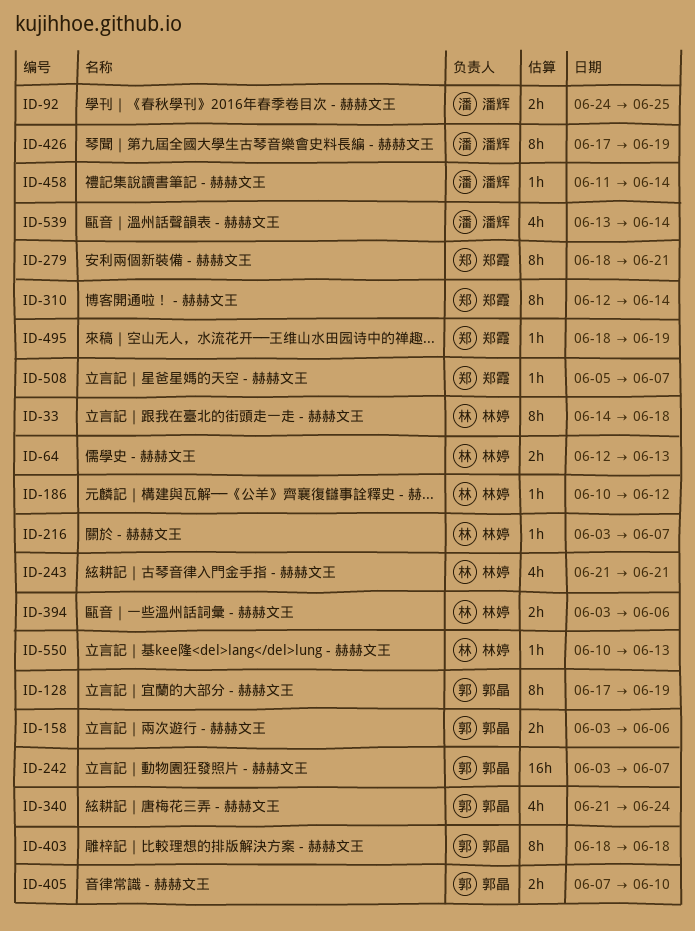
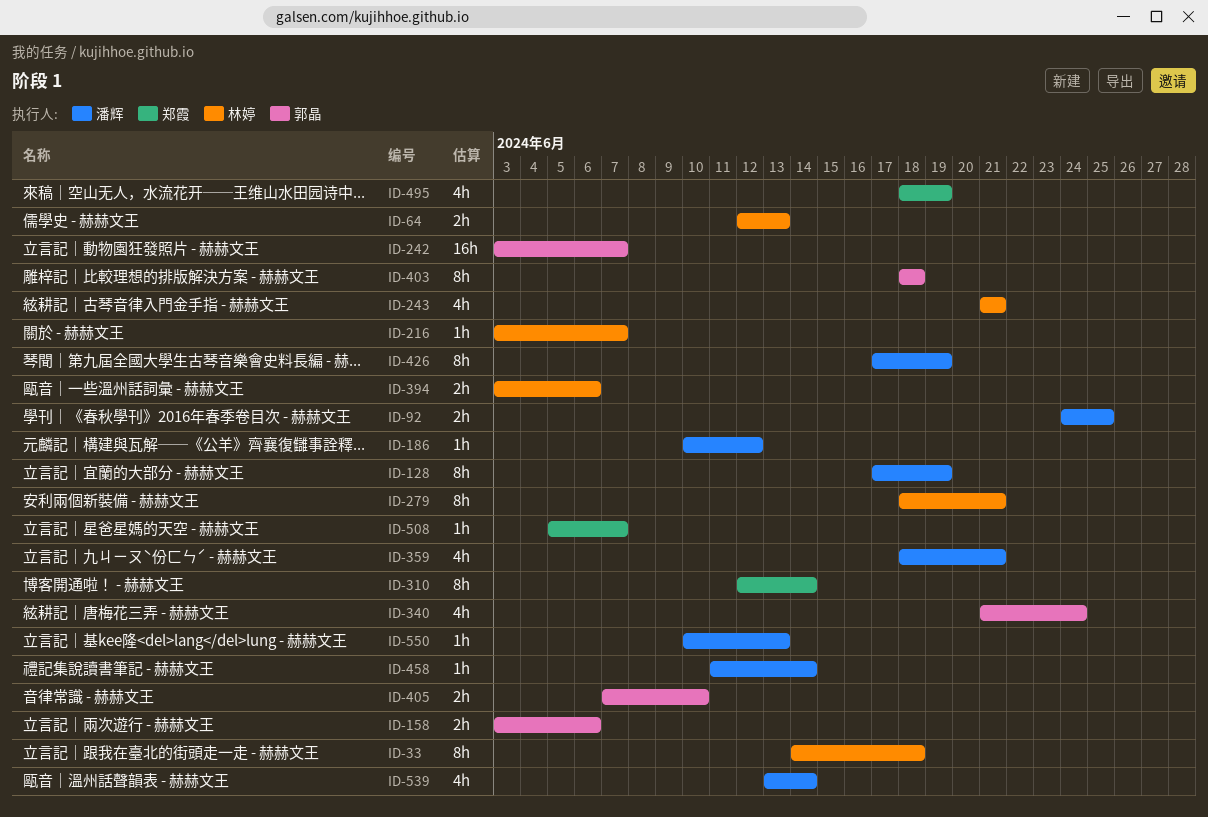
ID-128, owner: 郭晶 -> 潘辉
ID-186, owner: 林婷 -> 潘辉
ID-279, owner: 郑霞 -> 林婷
ID-359: none -> present
ID-495, estimate: 1h -> 4h
ID-550, owner: 林婷 -> 潘辉

